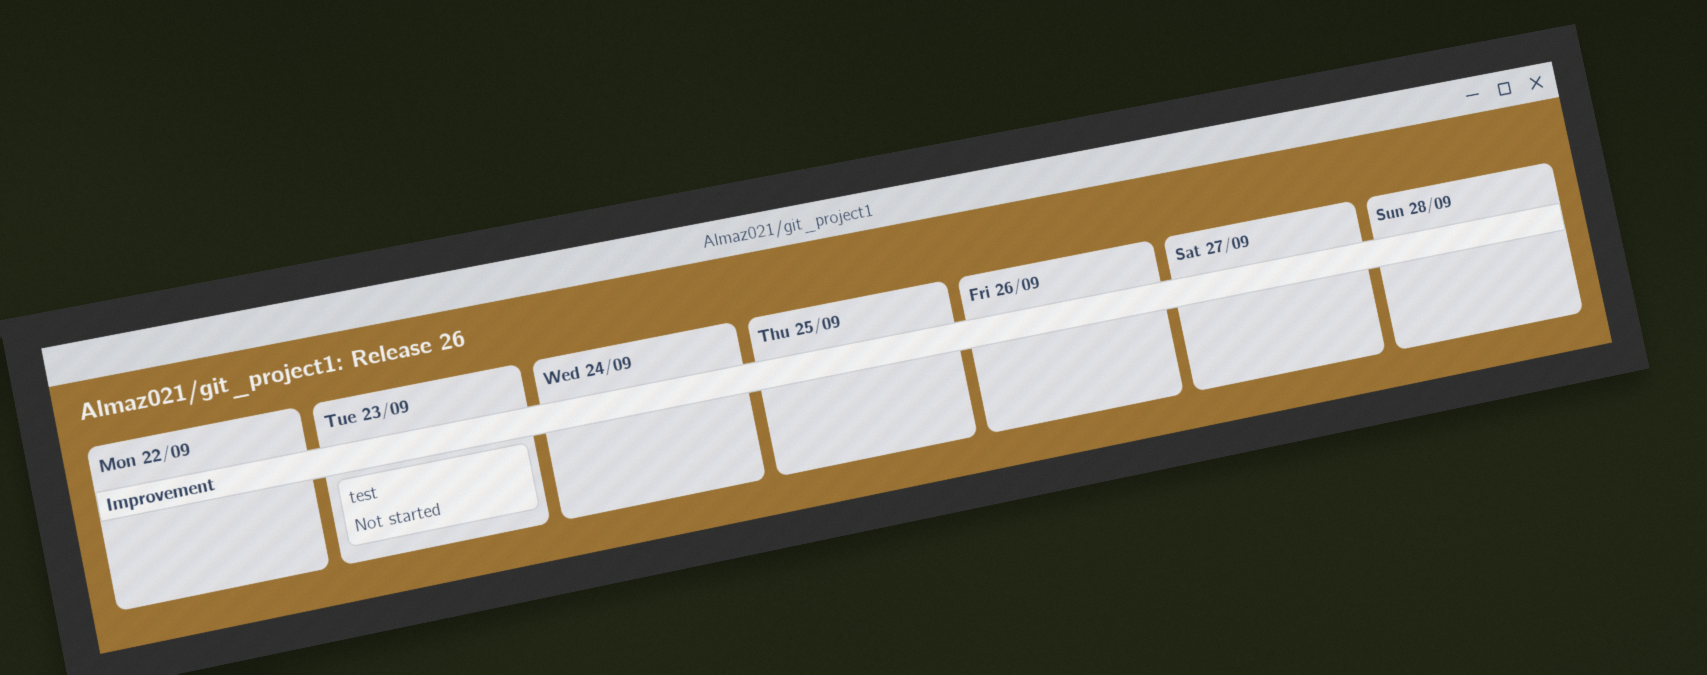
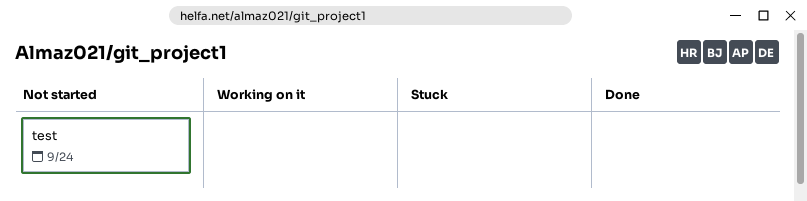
test, due: Sep 23 -> Sep 24

